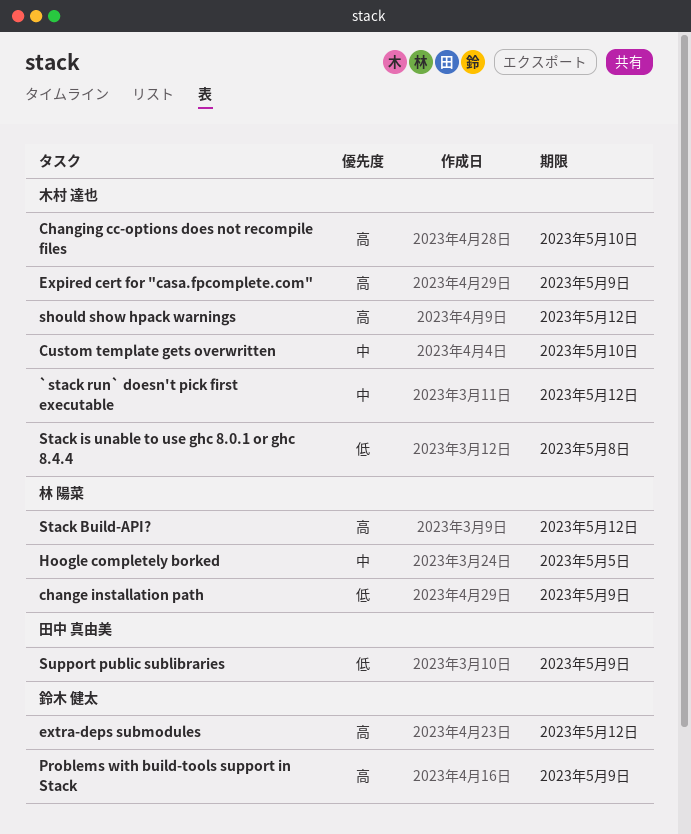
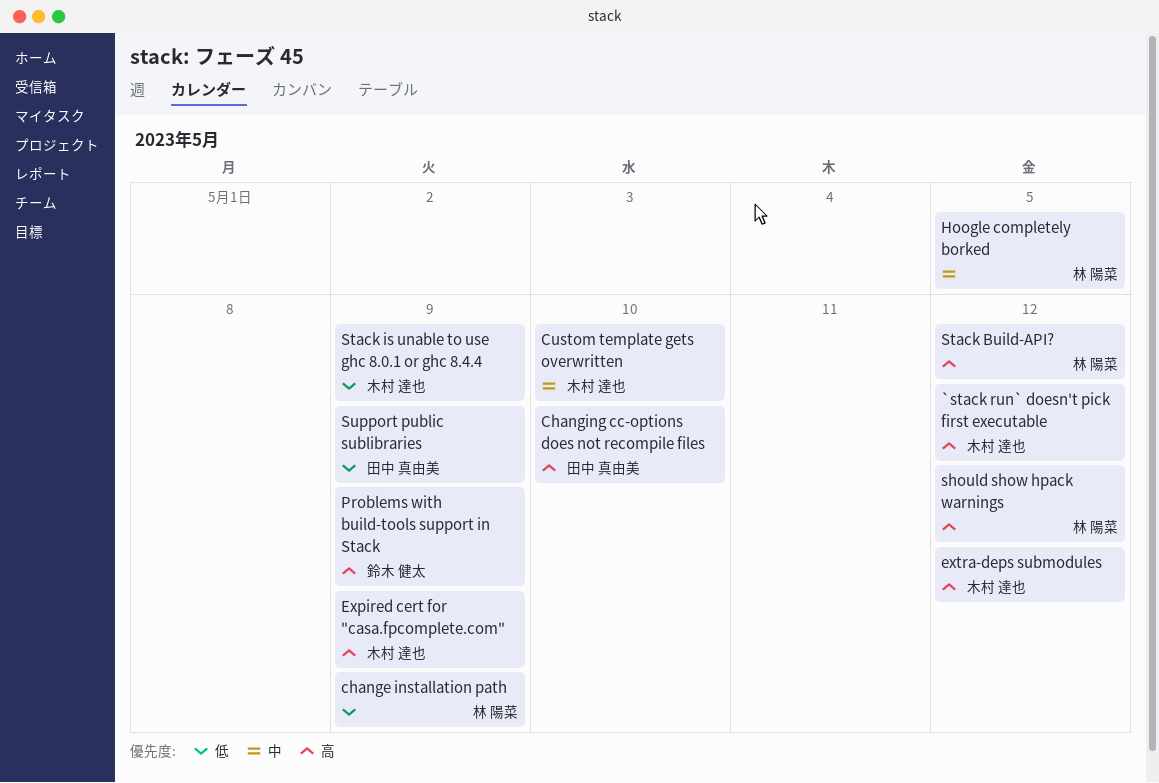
`stack run` doesn't pick first executable, priority: 中 -> 高
Changing cc-options does not recompile files, owner: 木村 達也 -> 田中 真由美
extra-deps submodules, owner: 鈴木 健太 -> 木村 達也
should show hpack warnings, owner: 木村 達也 -> 林 陽菜
Stack is unable to use ghc 8.0.1 or ghc 8.4.4, due: May 8 -> May 9

